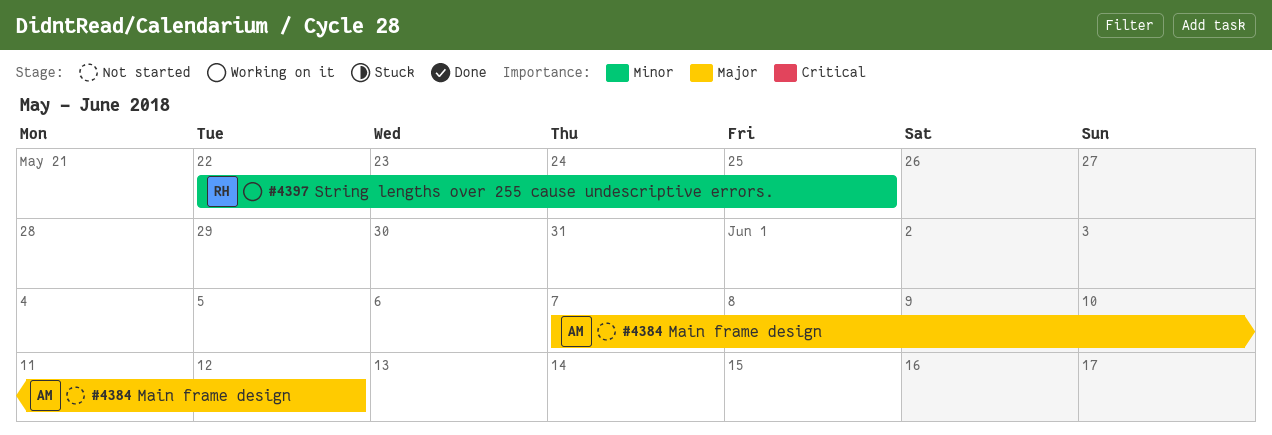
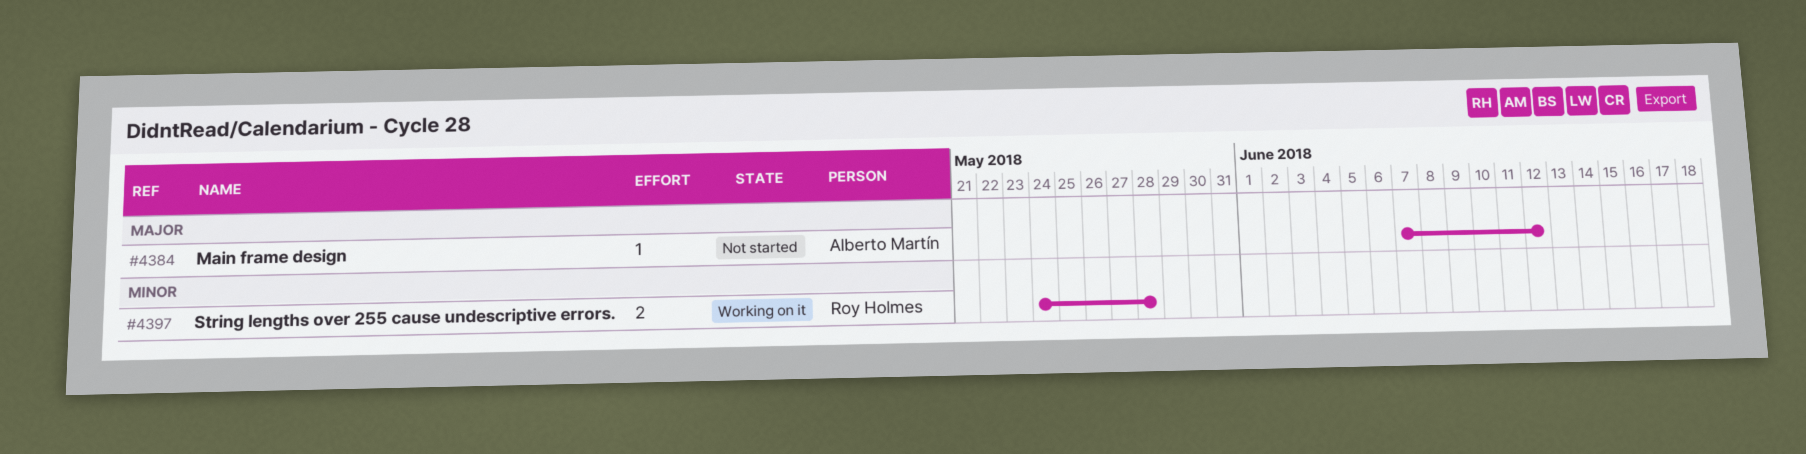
#4397, start: May 22 -> May 24
#4397, due: May 25 -> May 28

